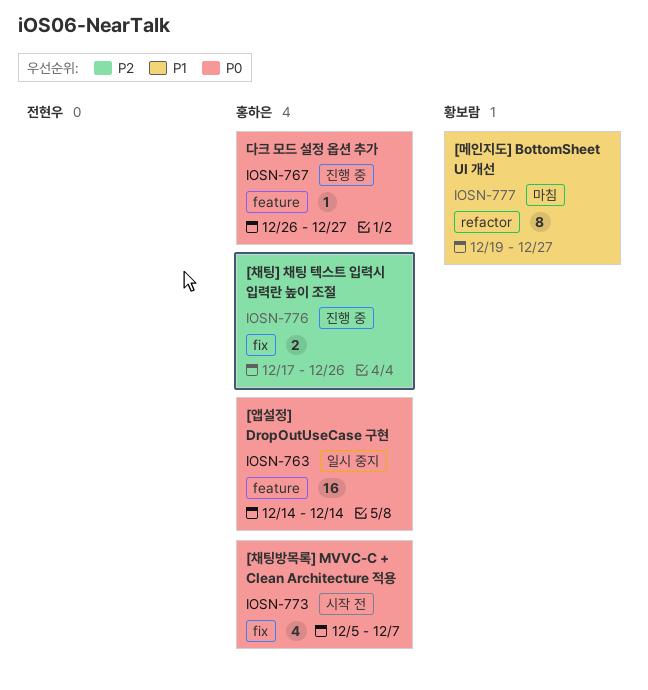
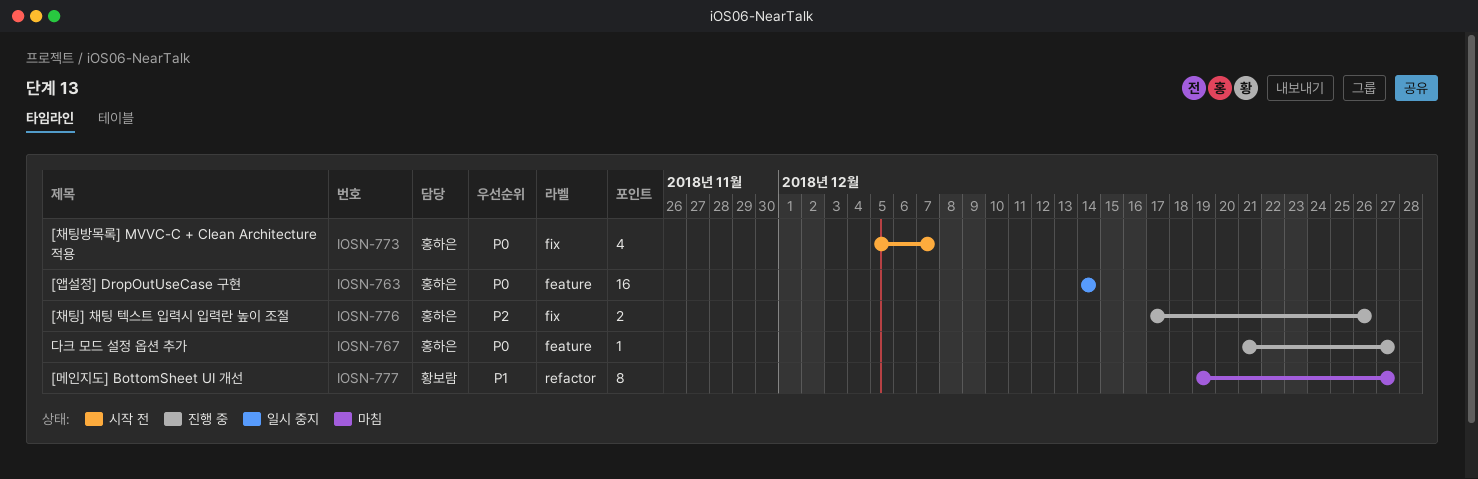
IOSN-767, start: Dec 26 -> Dec 21

